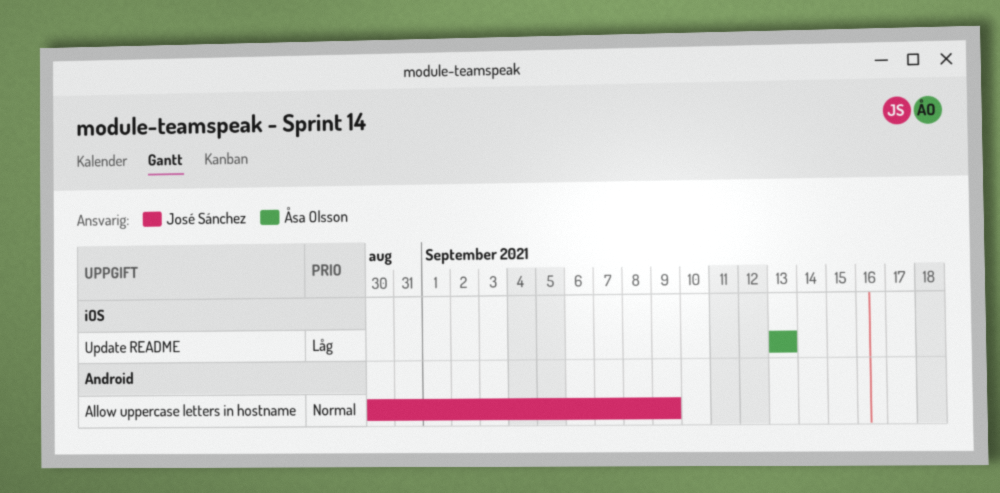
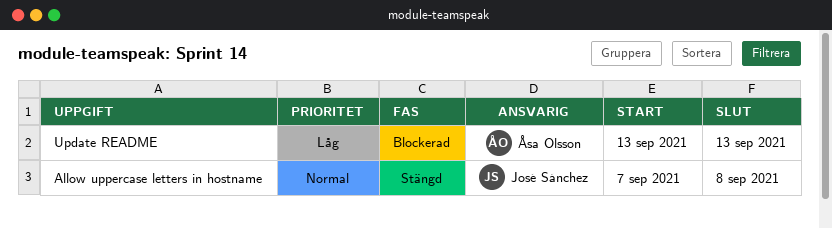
Allow uppercase letters in hostname, start: Aug 30 -> Sep 7
Allow uppercase letters in hostname, due: Sep 9 -> Sep 8

